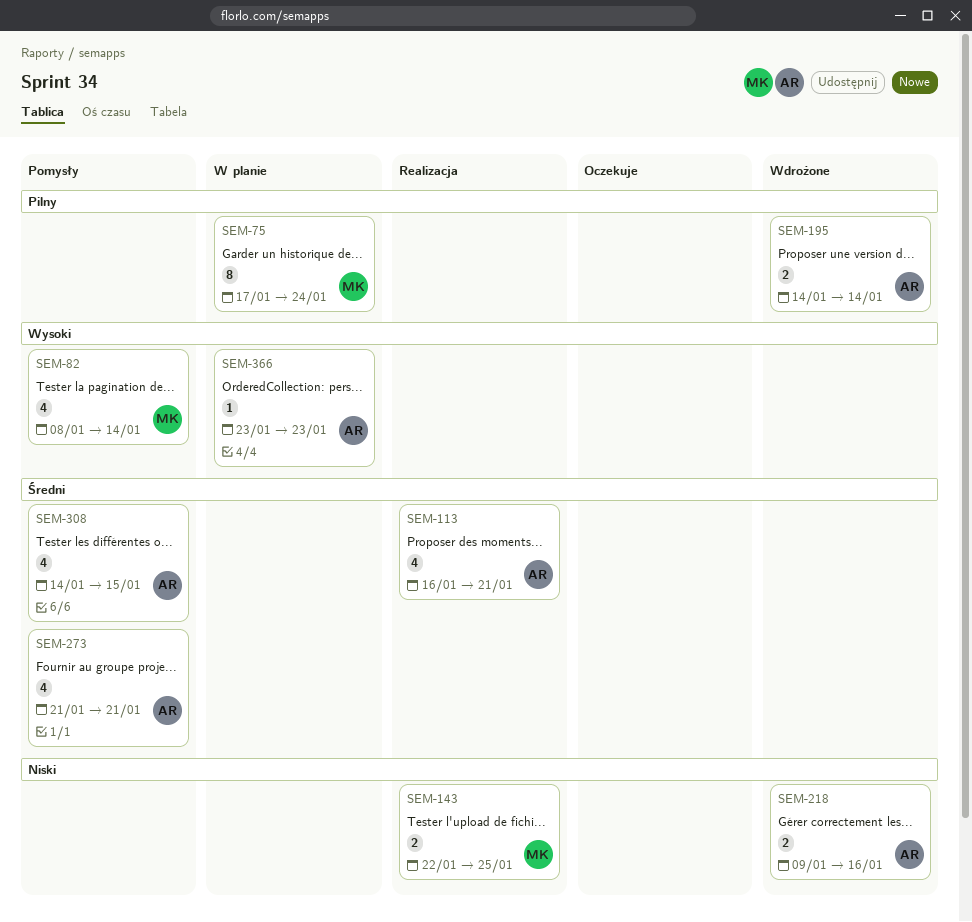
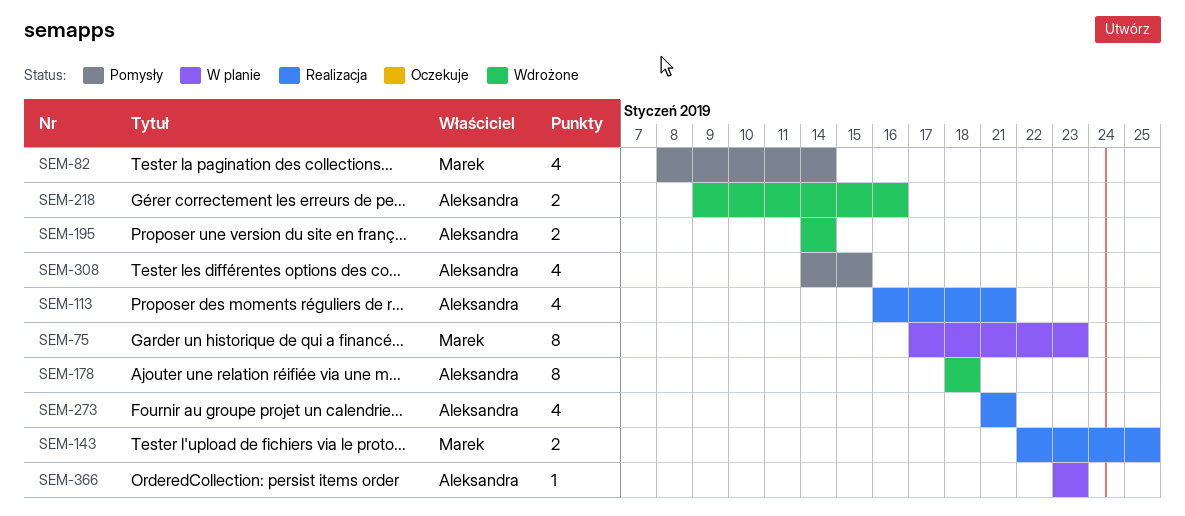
SEM-75, due: Jan 24 -> Jan 23
SEM-178: none -> present
SEM-273, status: Pomysły -> Realizacja

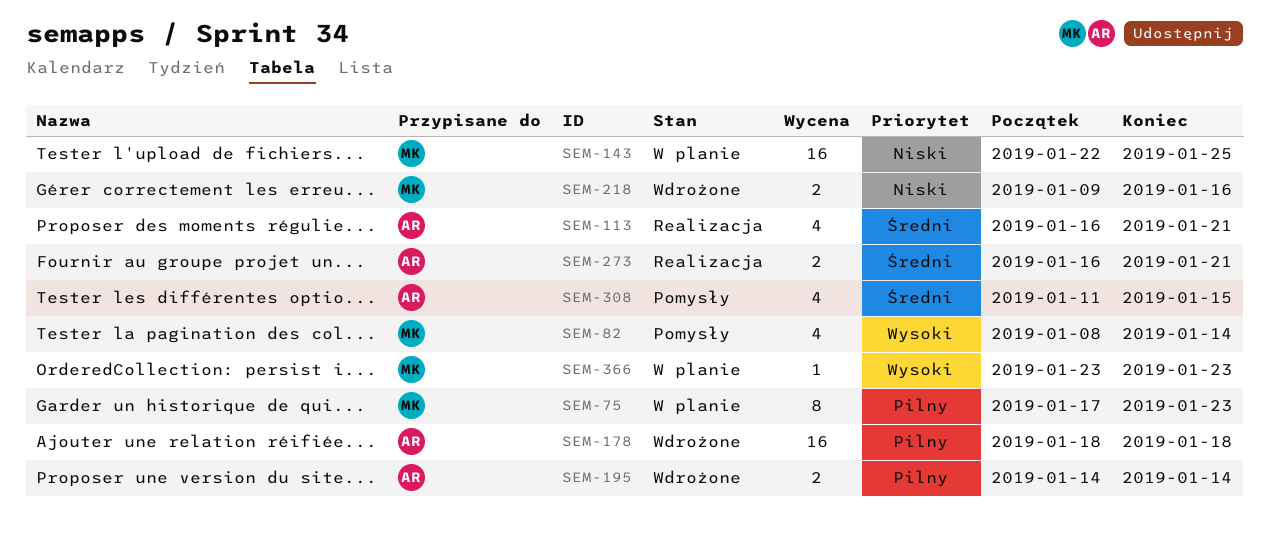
SEM-143, status: Realizacja -> W planie
SEM-143, estimate: 2 -> 16
SEM-178, estimate: 8 -> 16
SEM-218, owner: Aleksandra -> Marek
SEM-273, estimate: 4 -> 2
SEM-273, start: Jan 21 -> Jan 16
SEM-308, start: Jan 14 -> Jan 11
SEM-366, owner: Aleksandra -> Marek

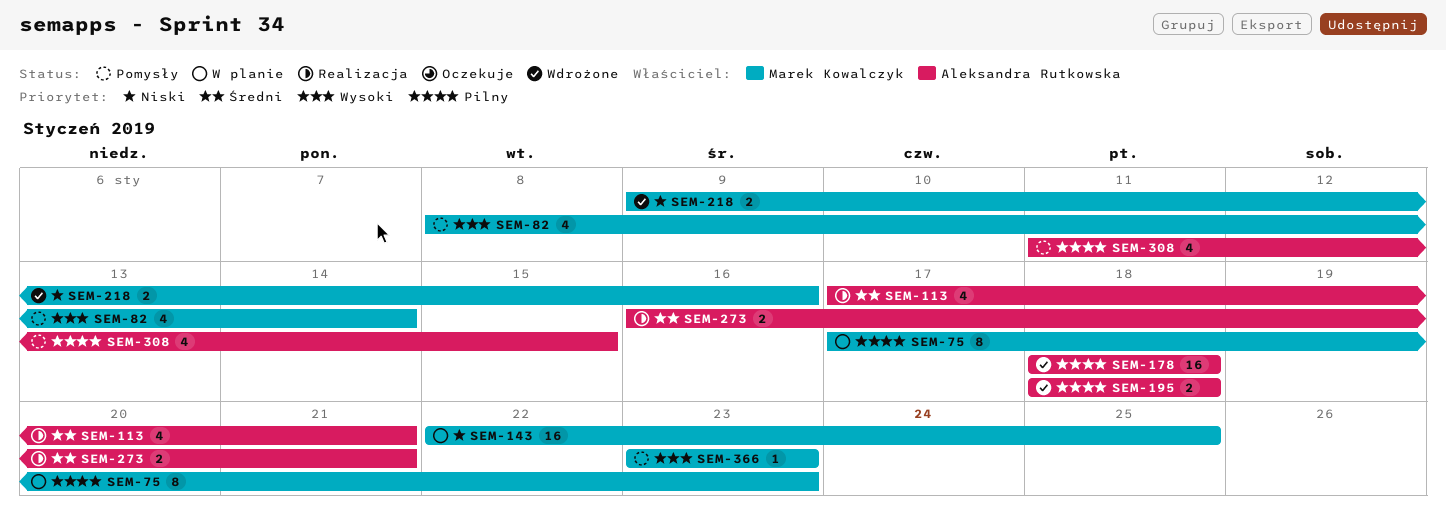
SEM-113, start: Jan 16 -> Jan 17
SEM-195, start: Jan 14 -> Jan 18
SEM-195, due: Jan 14 -> Jan 18
SEM-308, priority: Średni -> Pilny
SEM-366, status: W planie -> Pomysły

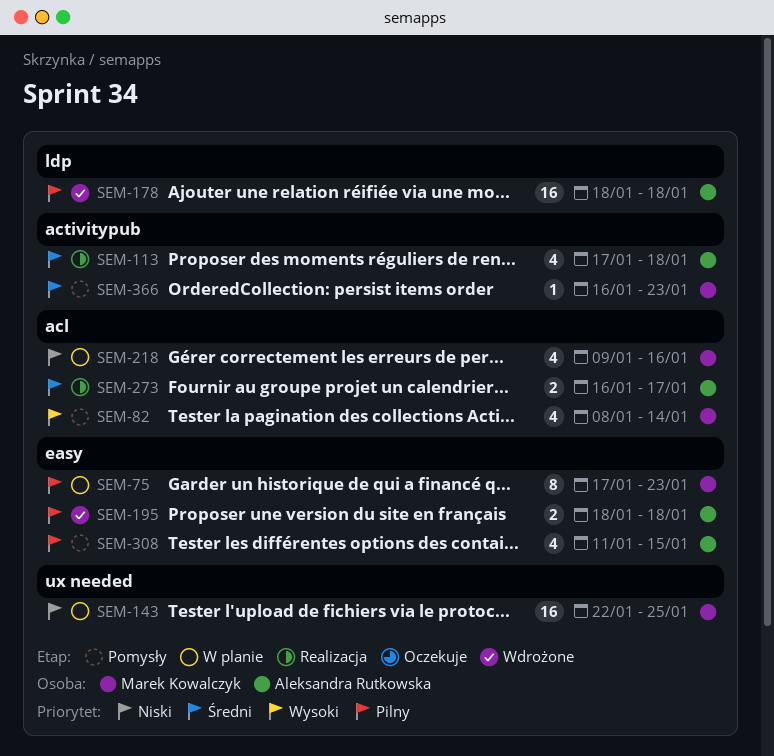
SEM-113, due: Jan 21 -> Jan 18
SEM-218, status: Wdrożone -> W planie
SEM-218, estimate: 2 -> 4
SEM-273, due: Jan 21 -> Jan 17
SEM-366, priority: Wysoki -> Średni
SEM-366, start: Jan 23 -> Jan 16

